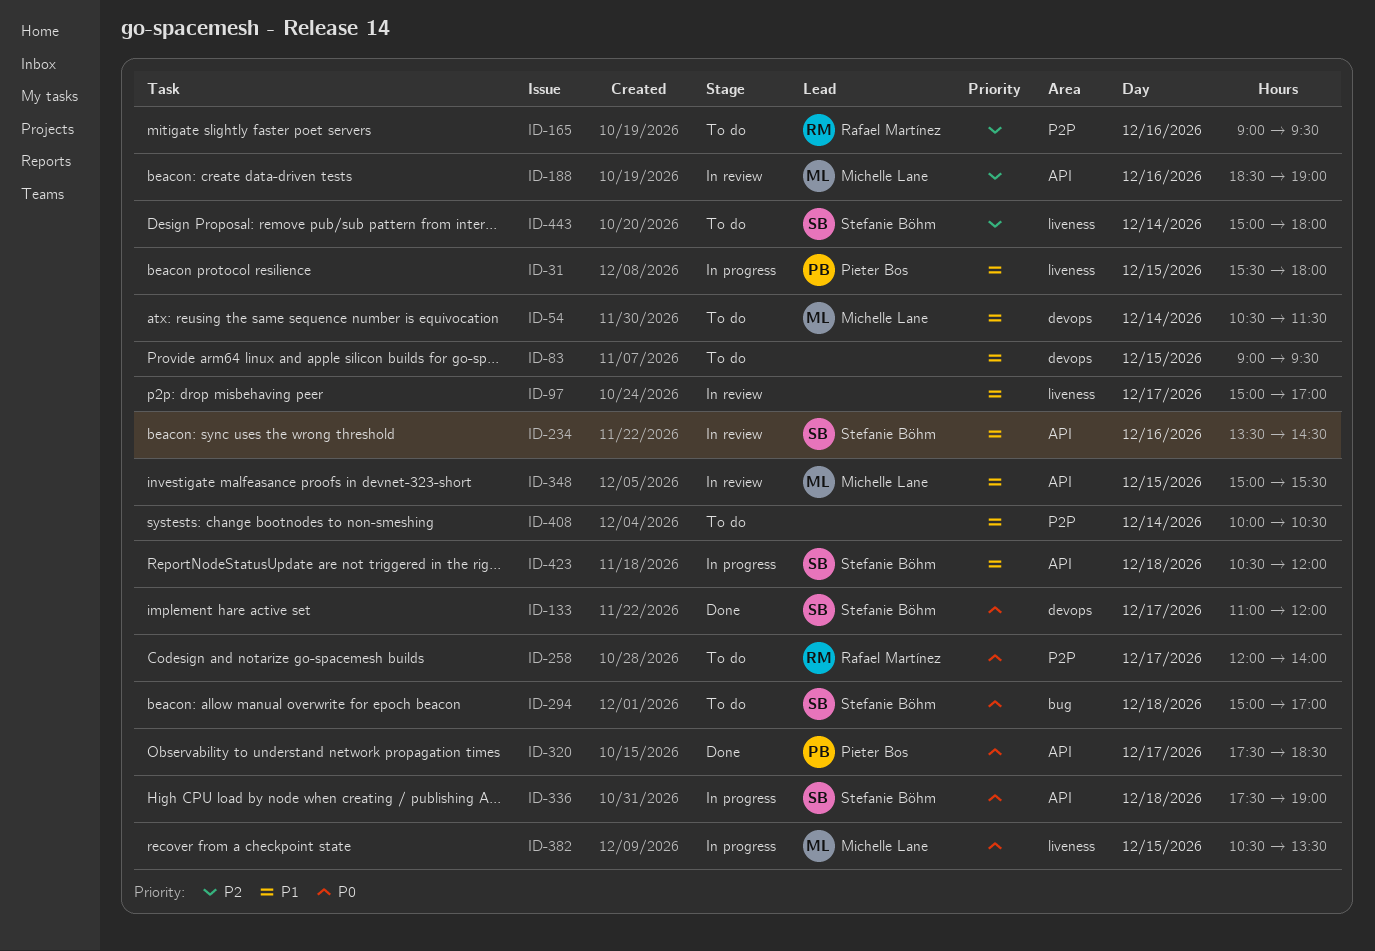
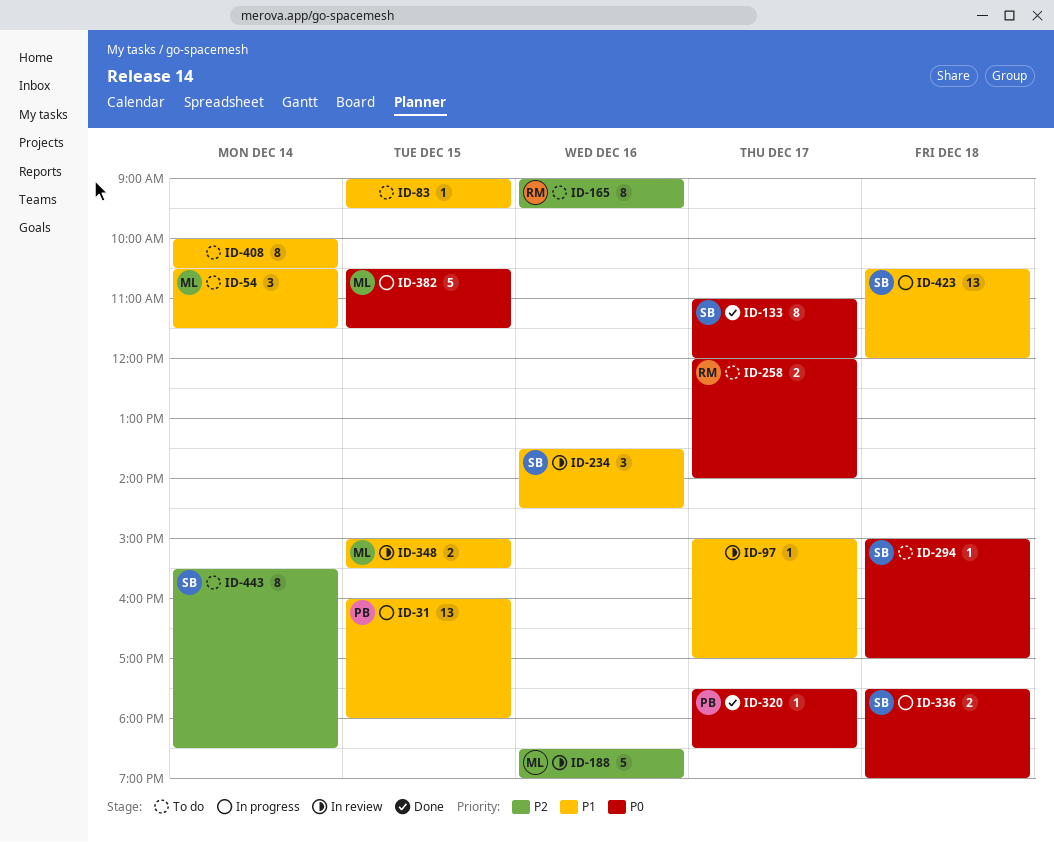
ID-31, begins: 15:30 -> 16:00
ID-382, ends: 13:30 -> 11:30
ID-443, begins: 15:00 -> 15:30
ID-443, ends: 18:00 -> 18:30

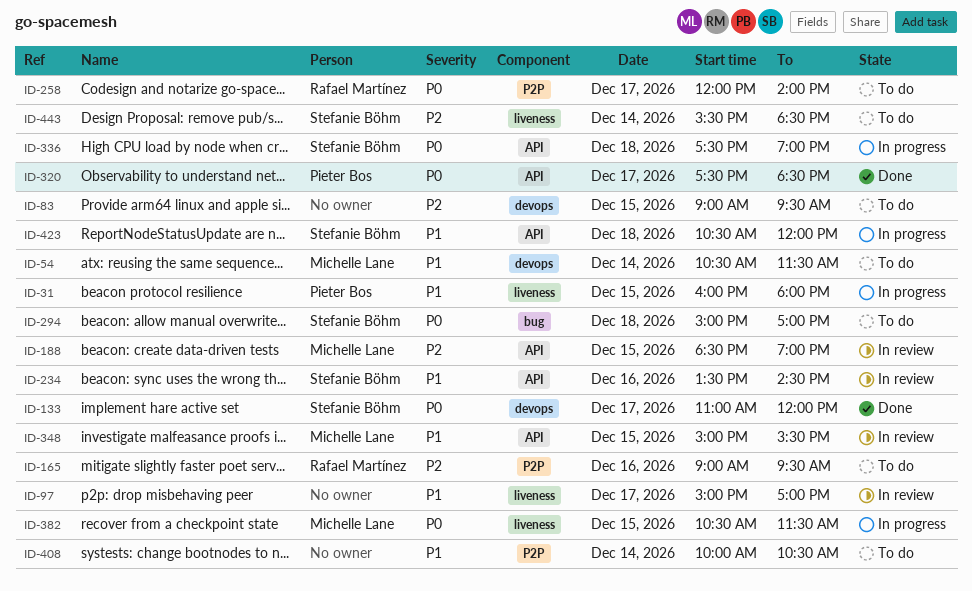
ID-83, priority: P1 -> P2
ID-188, day: Dec 16 -> Dec 15

